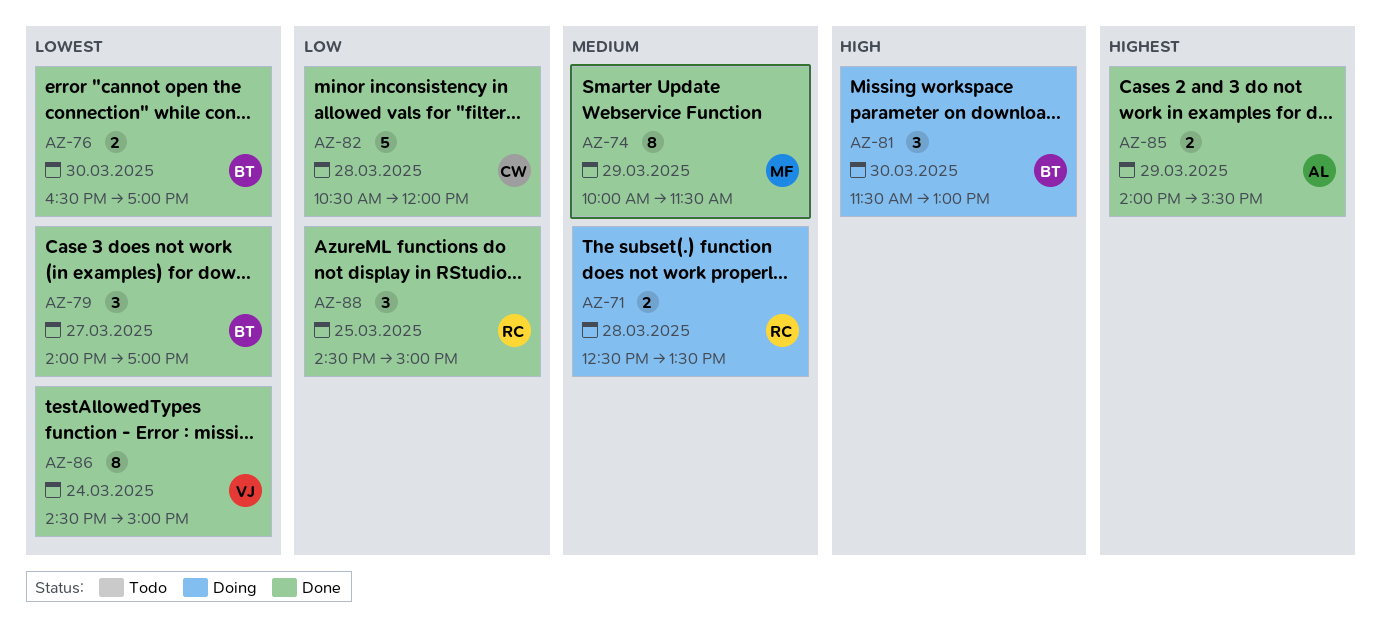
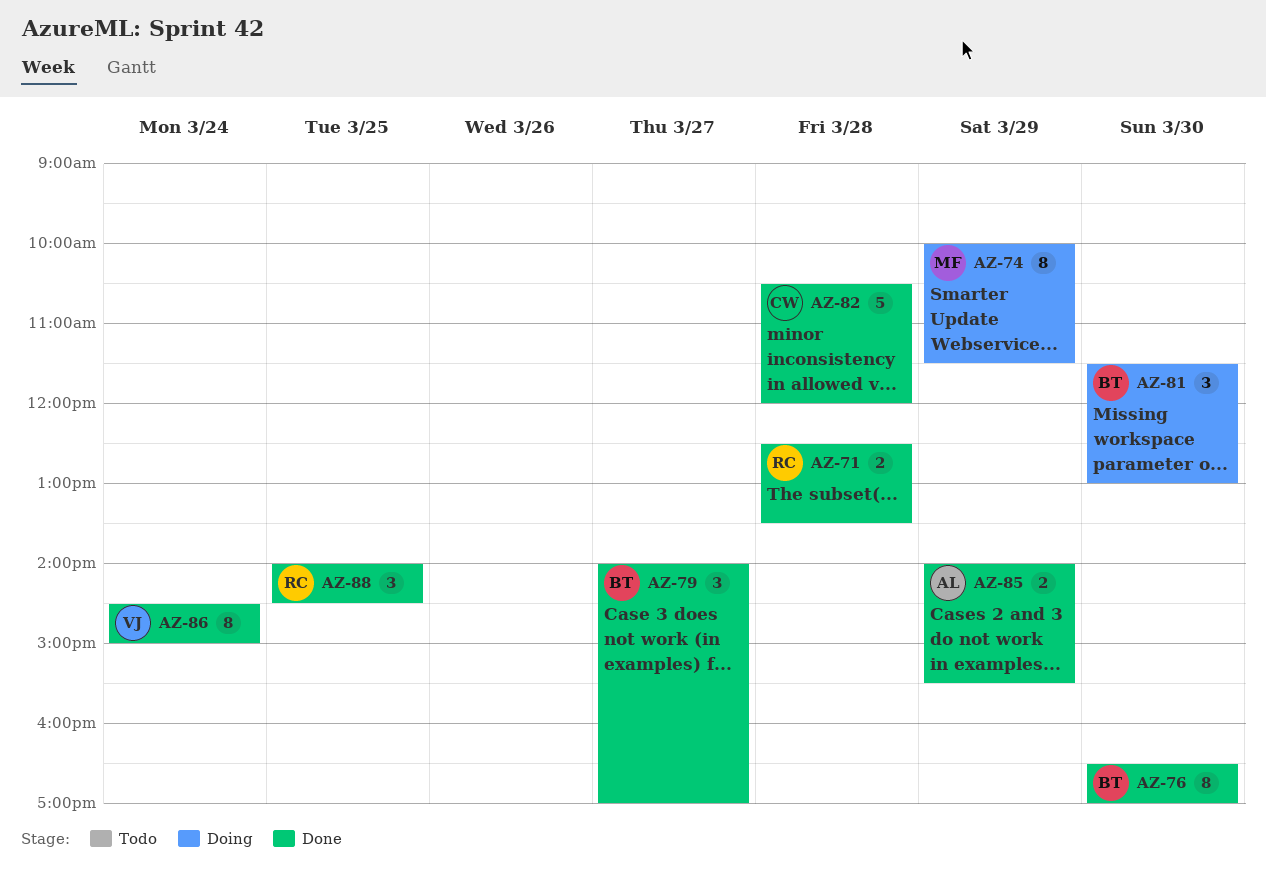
AZ-71, status: Doing -> Done
AZ-74, status: Done -> Doing
AZ-76, estimate: 2 -> 8
AZ-88, begins: 14:30 -> 14:00
AZ-88, ends: 15:00 -> 14:30

